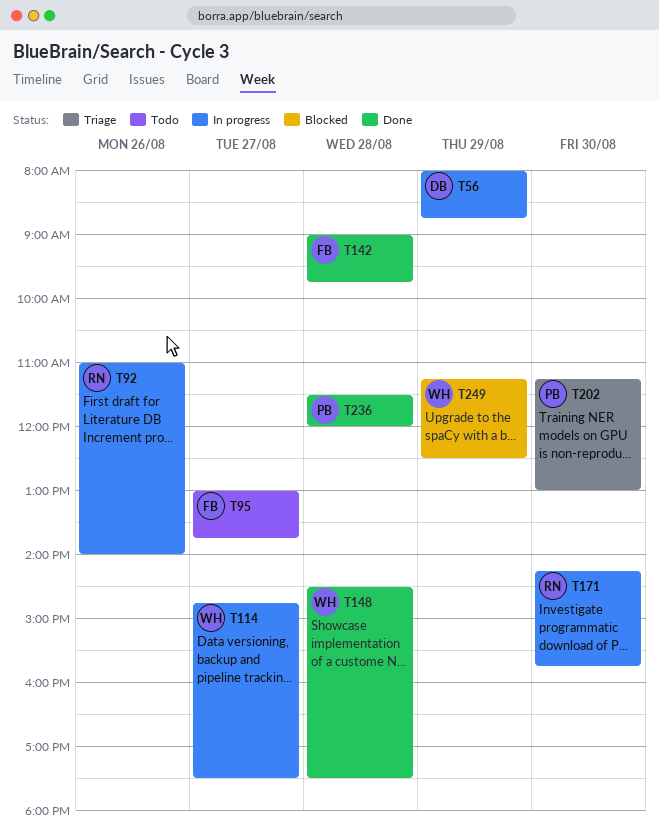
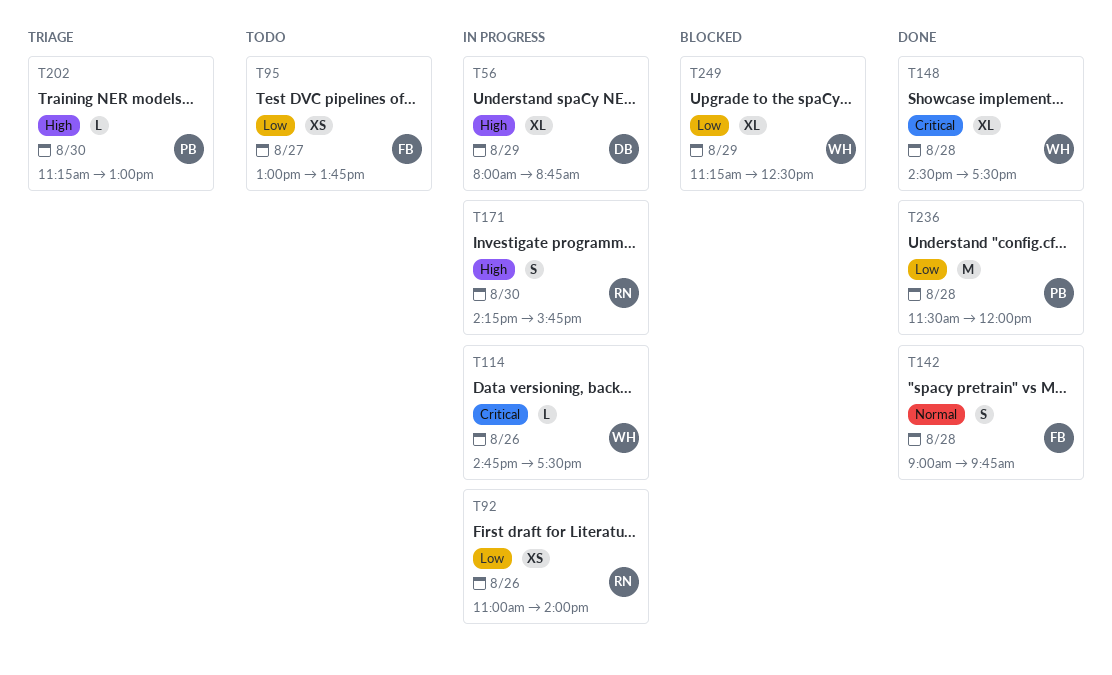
T114, day: Aug 27 -> Aug 26

